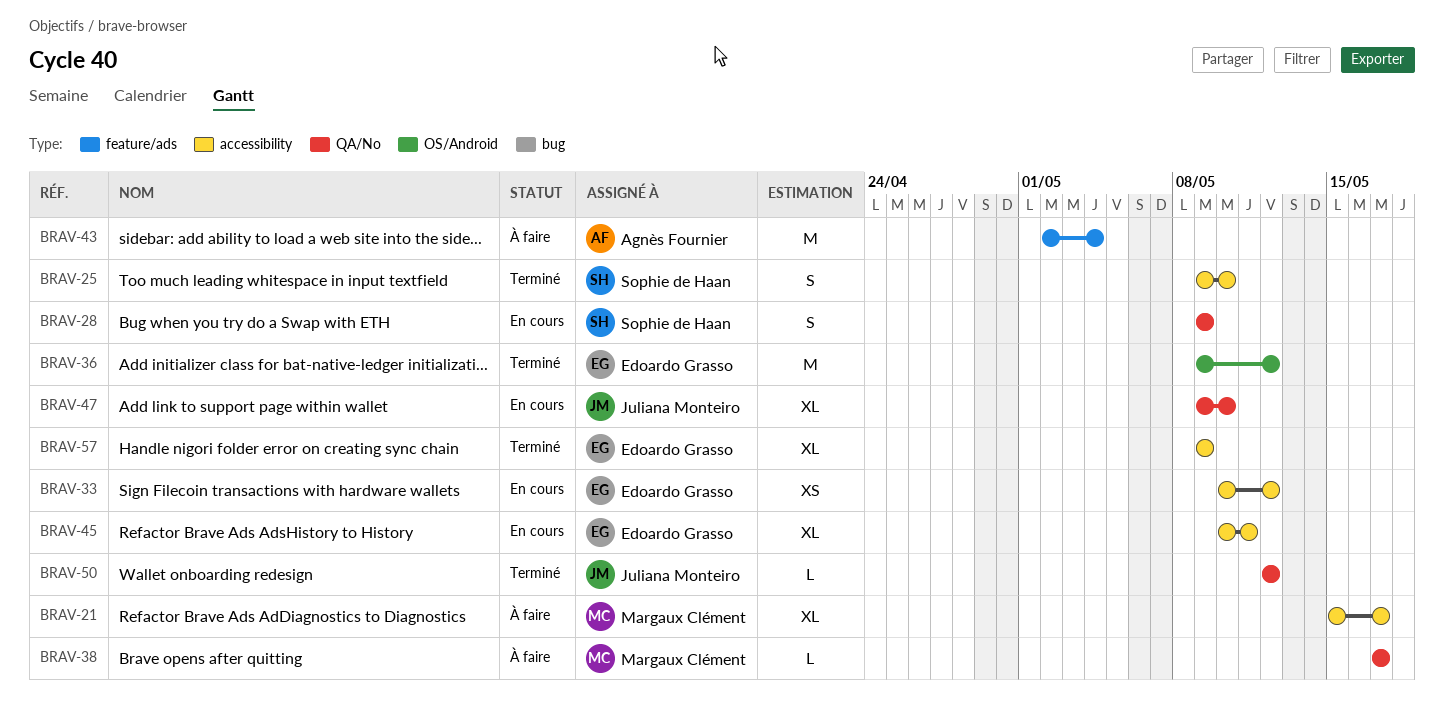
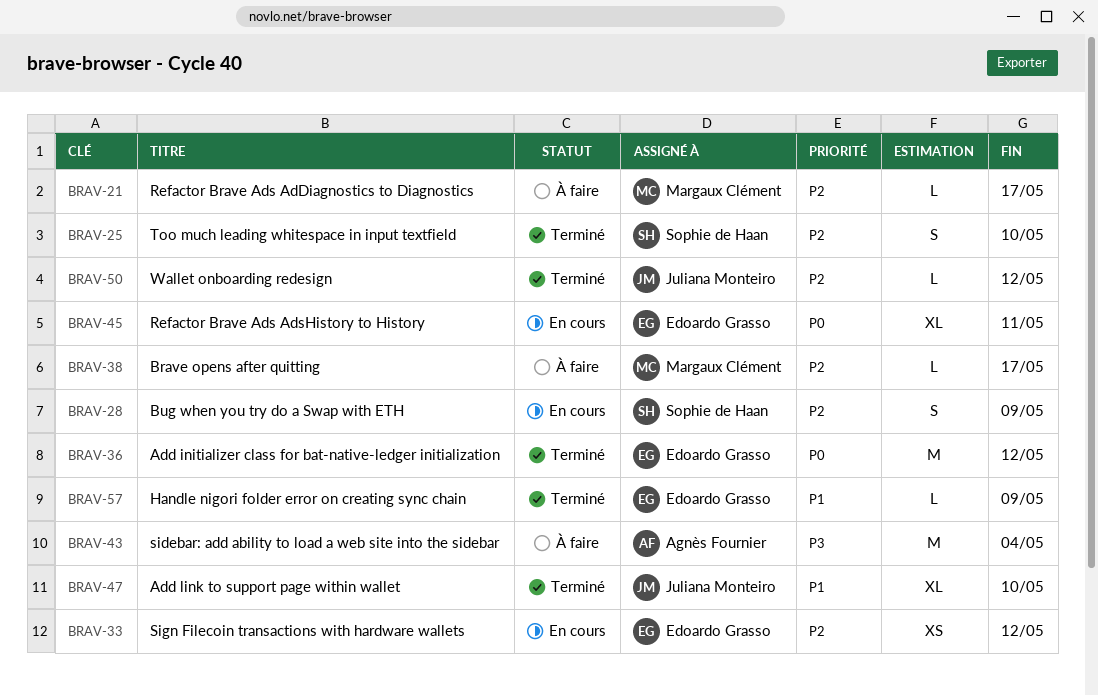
BRAV-21, estimate: XL -> L
BRAV-47, status: En cours -> Terminé
BRAV-57, estimate: XL -> L

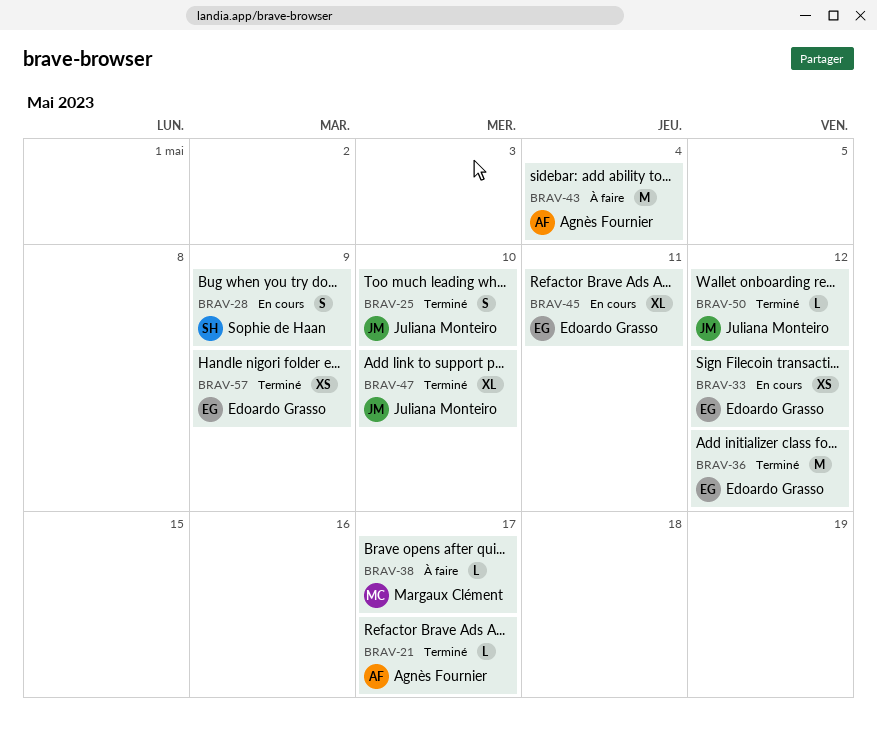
BRAV-21, status: À faire -> Terminé
BRAV-21, owner: Margaux Clément -> Agnès Fournier
BRAV-25, owner: Sophie de Haan -> Juliana Monteiro
BRAV-57, estimate: L -> XS

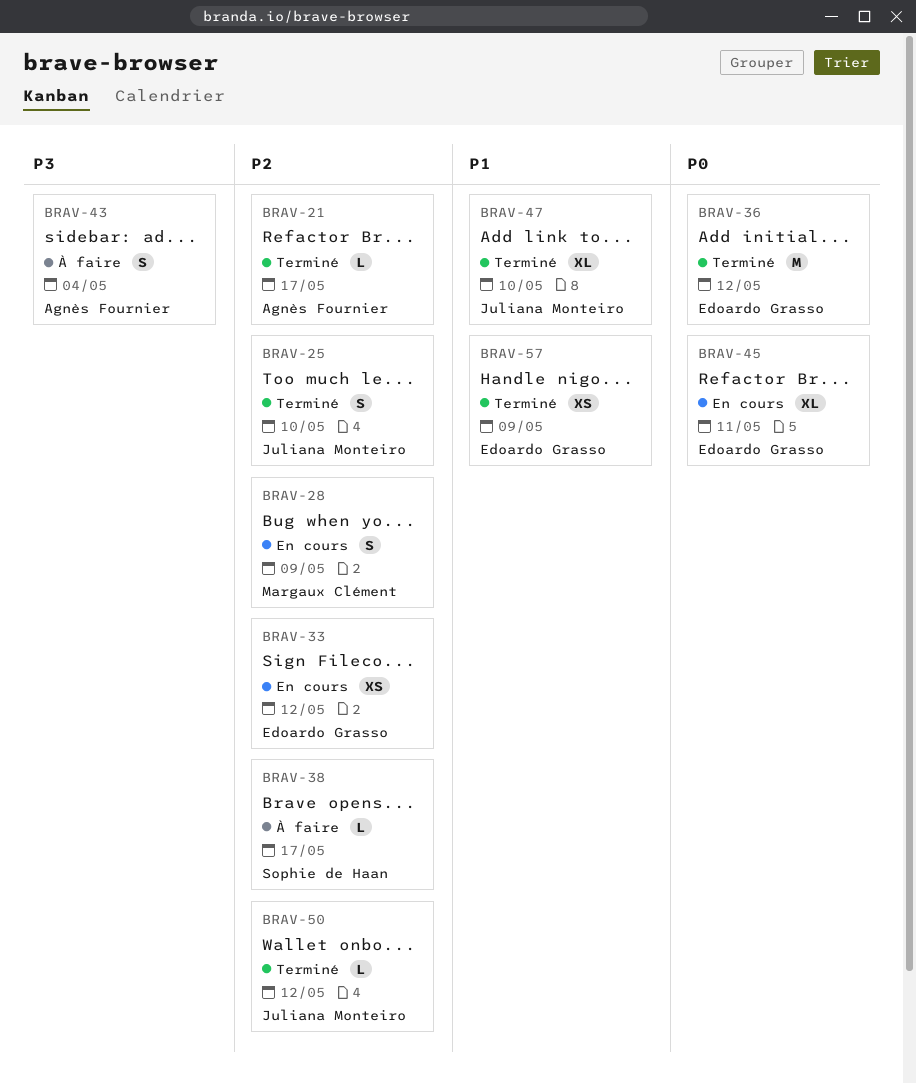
BRAV-28, owner: Sophie de Haan -> Margaux Clément
BRAV-38, owner: Margaux Clément -> Sophie de Haan
BRAV-43, estimate: M -> S

